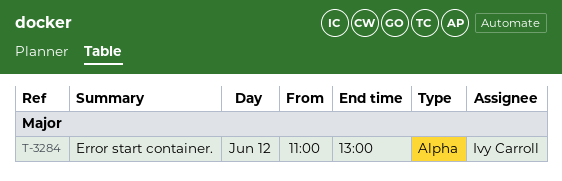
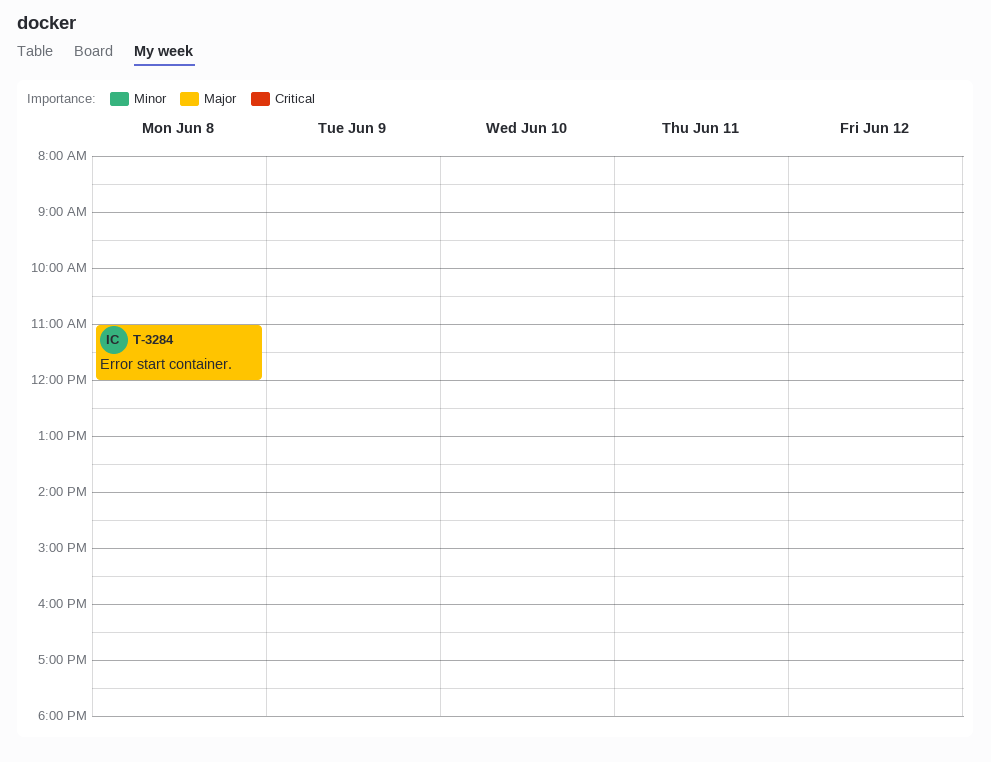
T-3284, day: Jun 12 -> Jun 8
T-3284, ends: 13:00 -> 12:00

